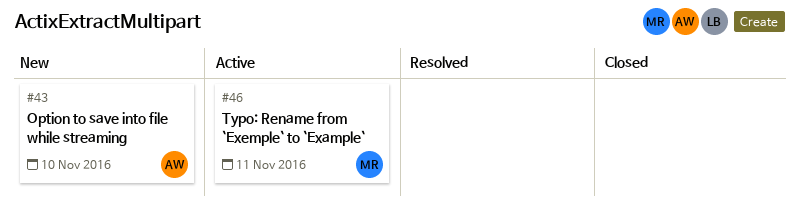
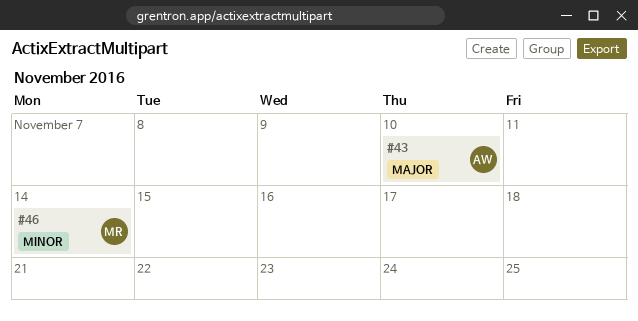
#46, due: Nov 11 -> Nov 14

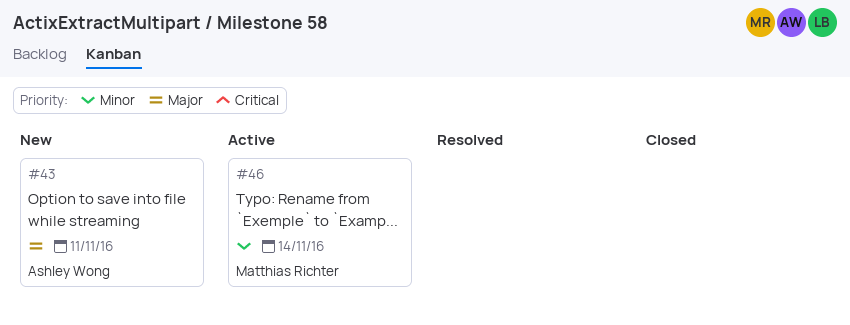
#43, due: Nov 10 -> Nov 11

